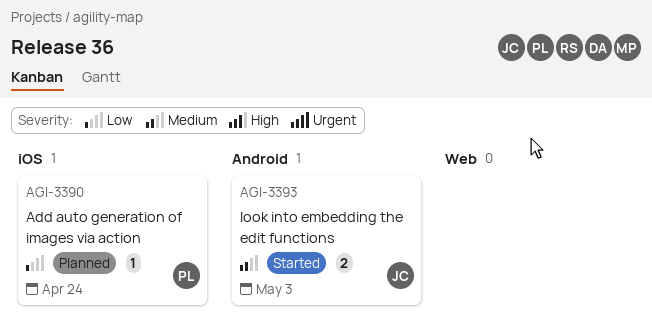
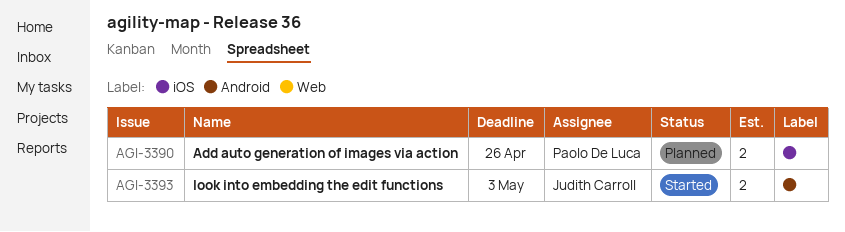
AGI-3390, estimate: 1 -> 2
AGI-3390, due: Apr 24 -> Apr 26

